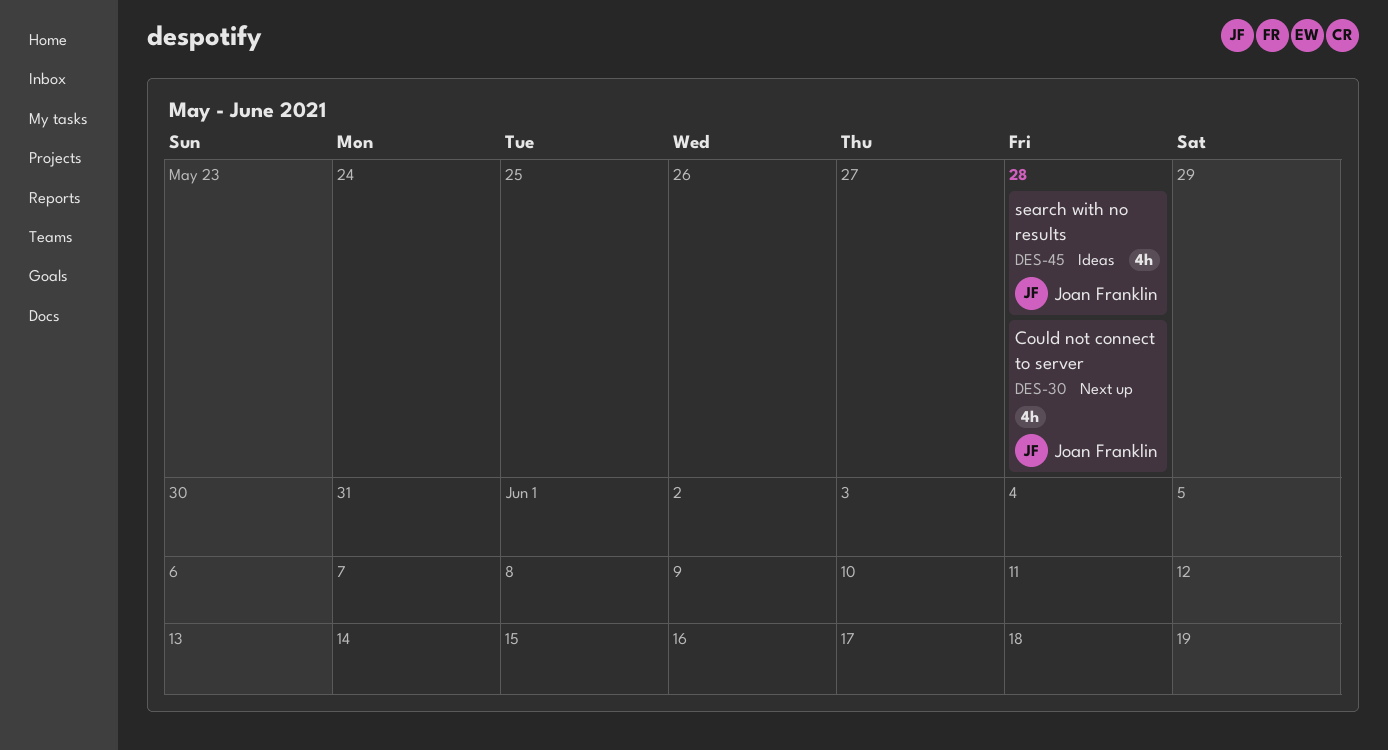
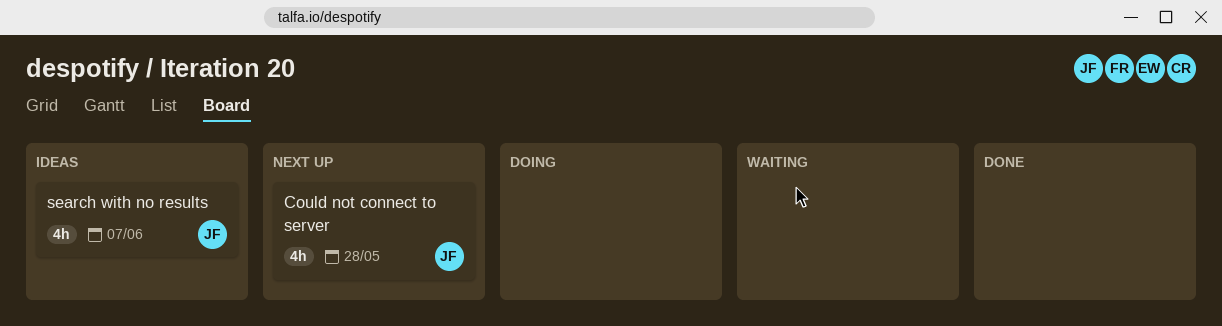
search with no results, due: May 28 -> Jun 7

